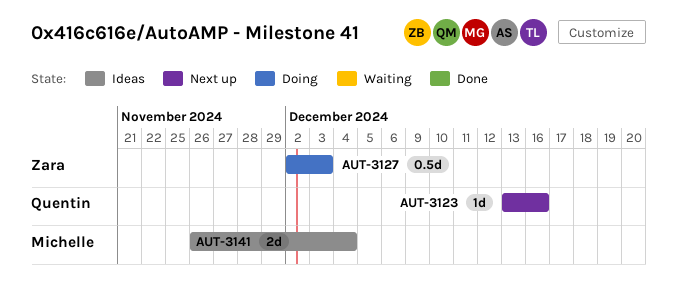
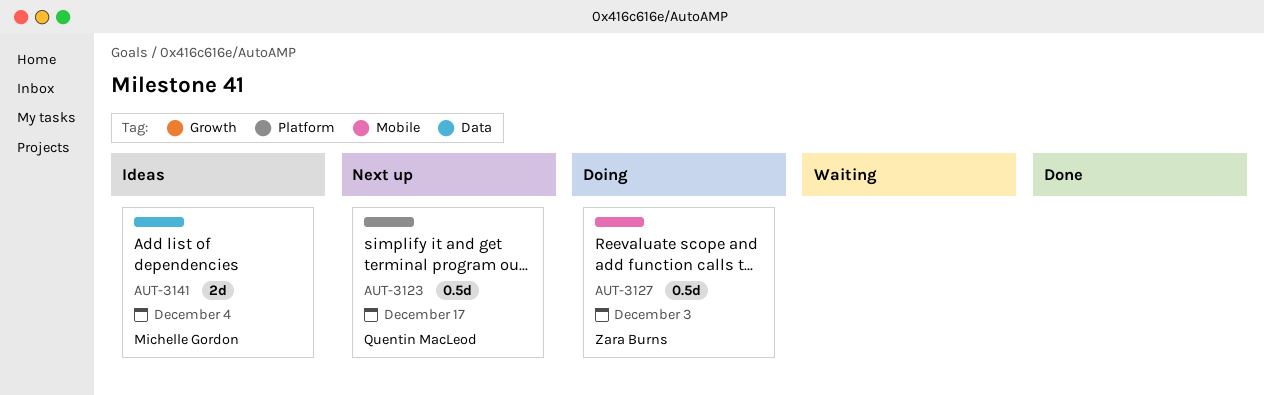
AUT-3123, estimate: 1d -> 0.5d
AUT-3123, due: Dec 16 -> Dec 17

